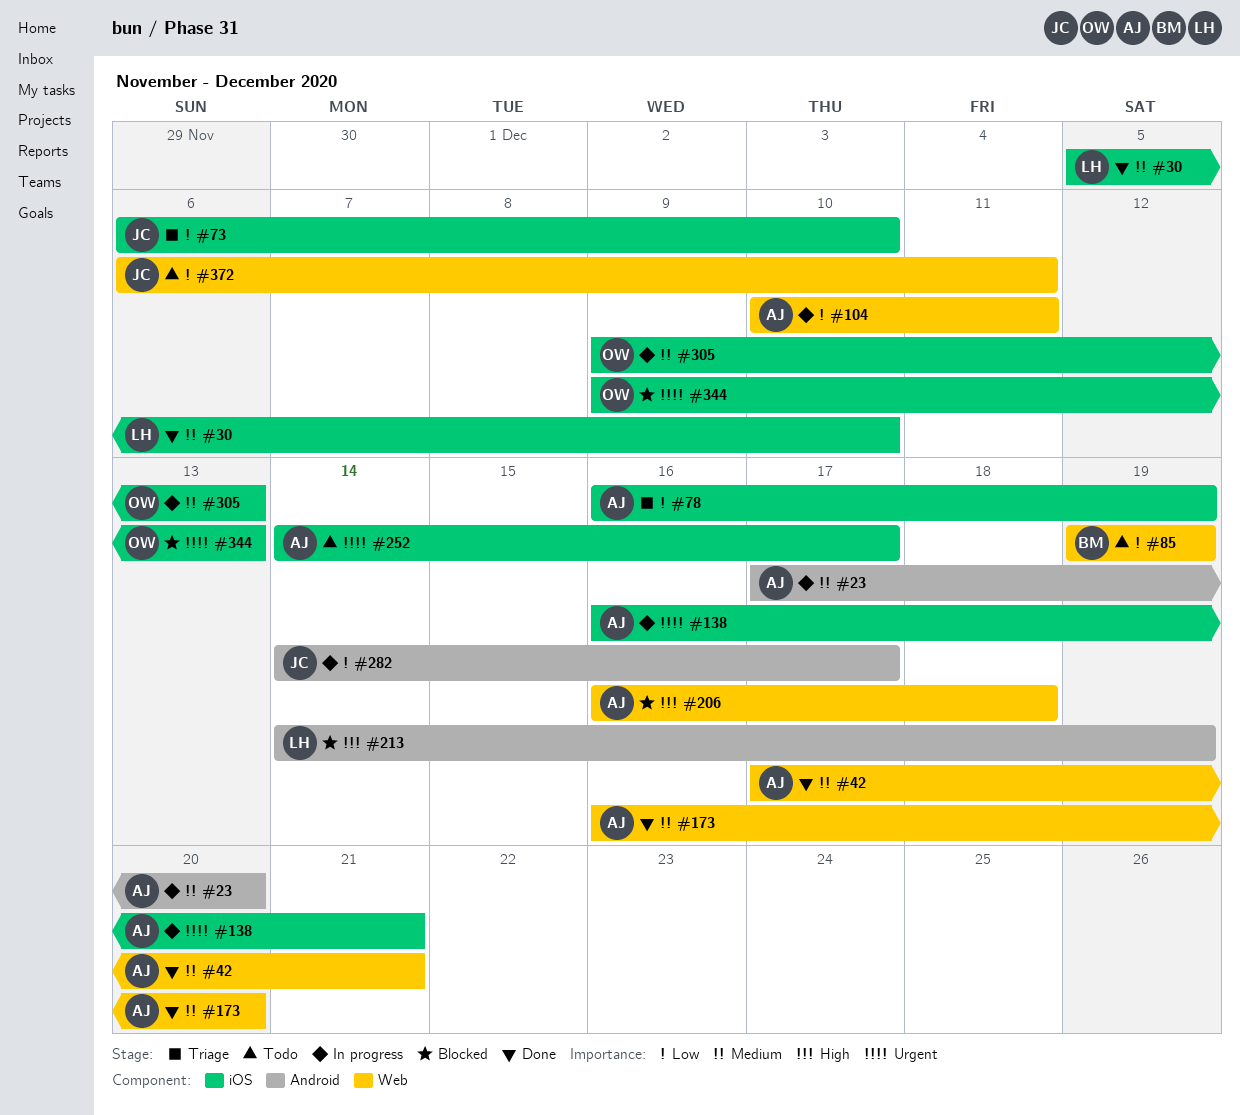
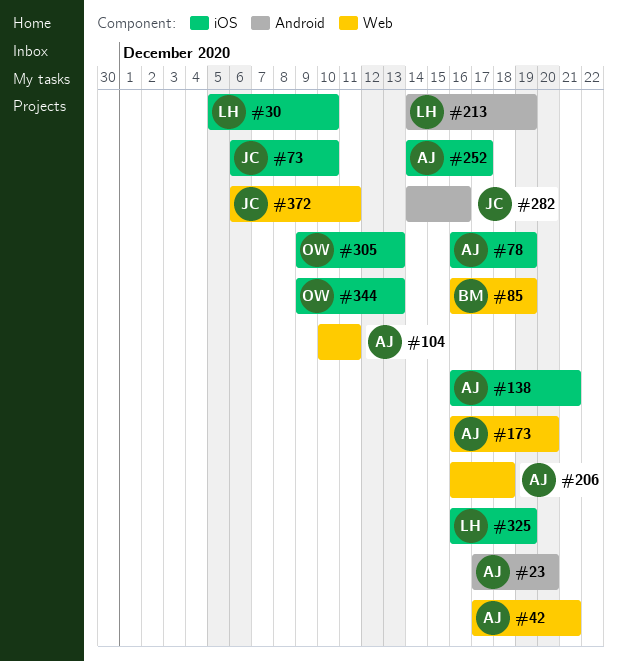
#85, start: Dec 19 -> Dec 16
#282, due: Dec 17 -> Dec 16
#325: none -> present

